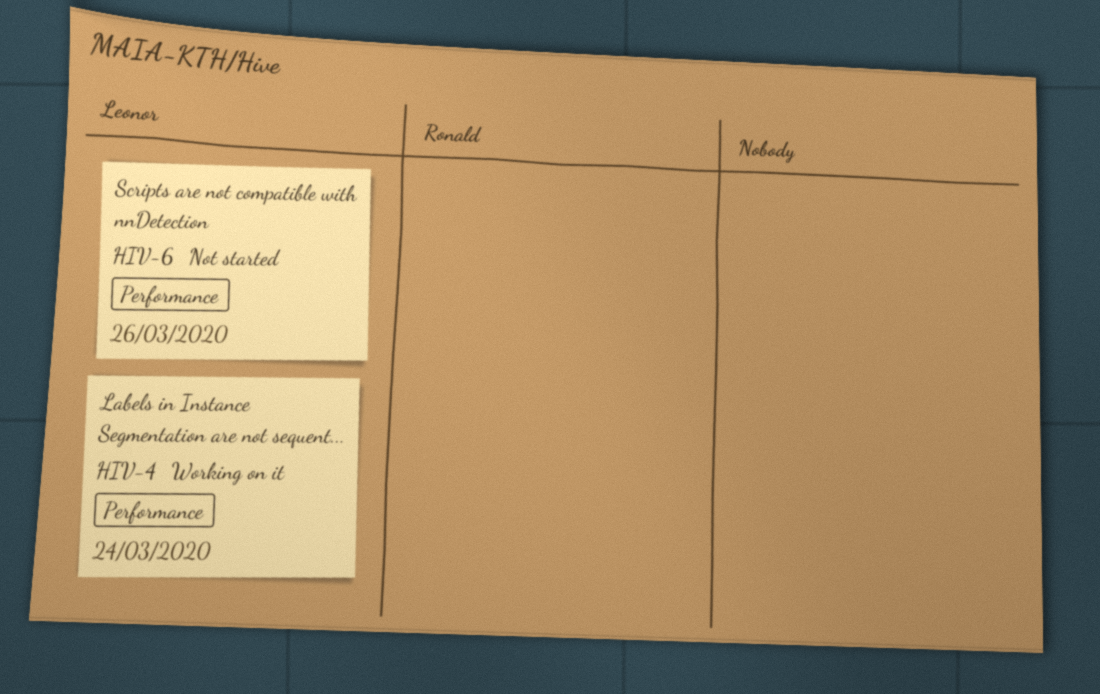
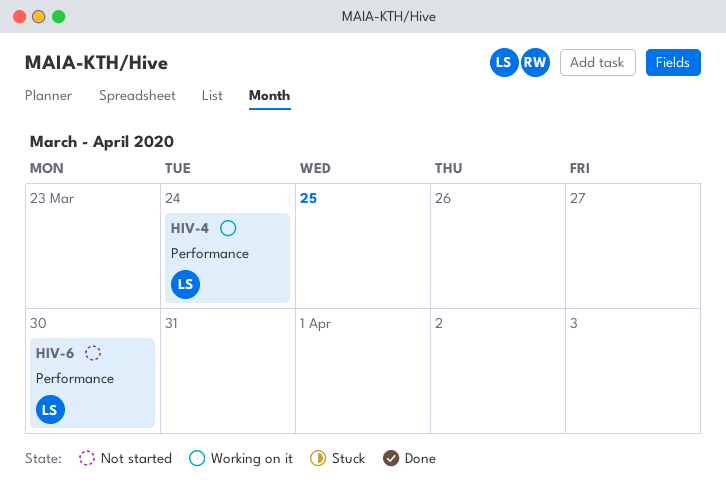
HIV-6, due: Mar 26 -> Mar 30

